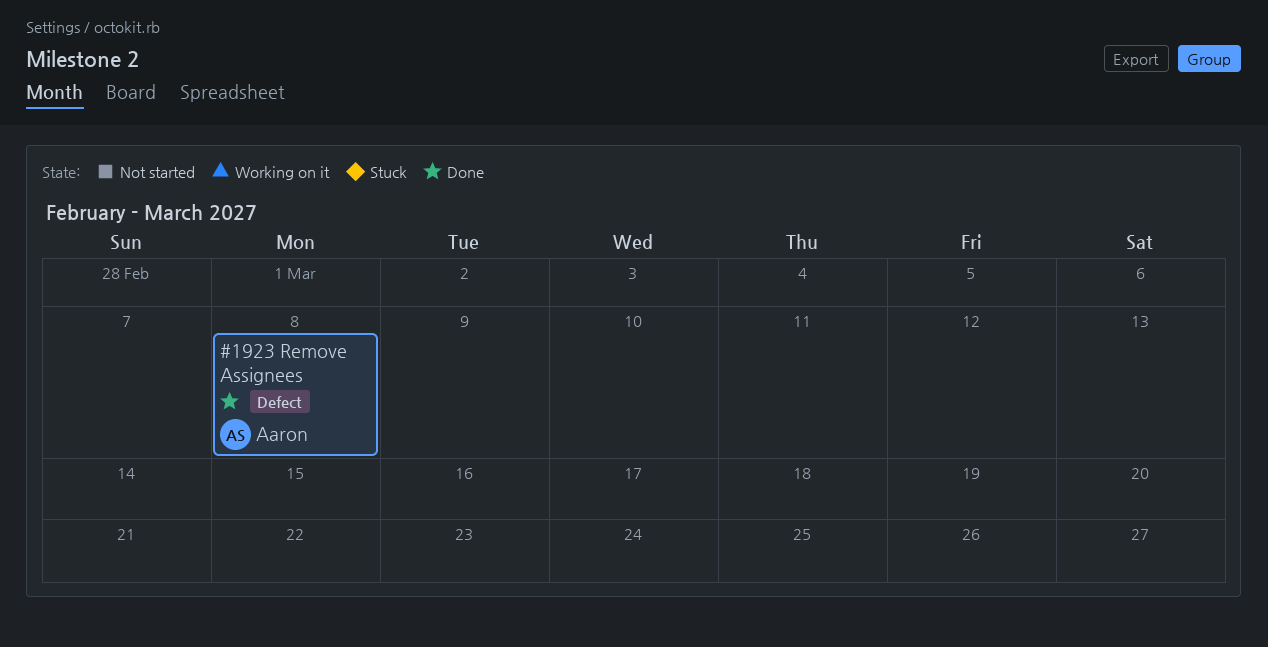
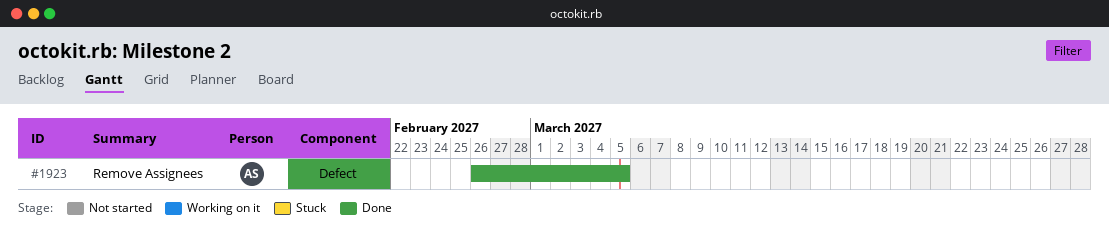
#1923, due: Mar 8 -> Mar 5

